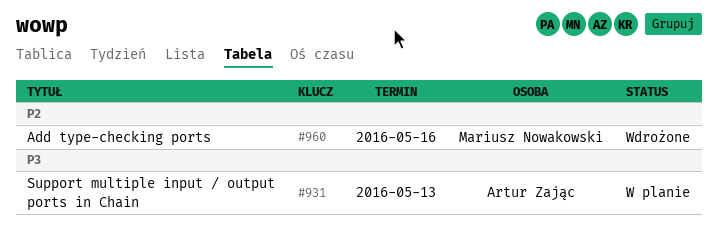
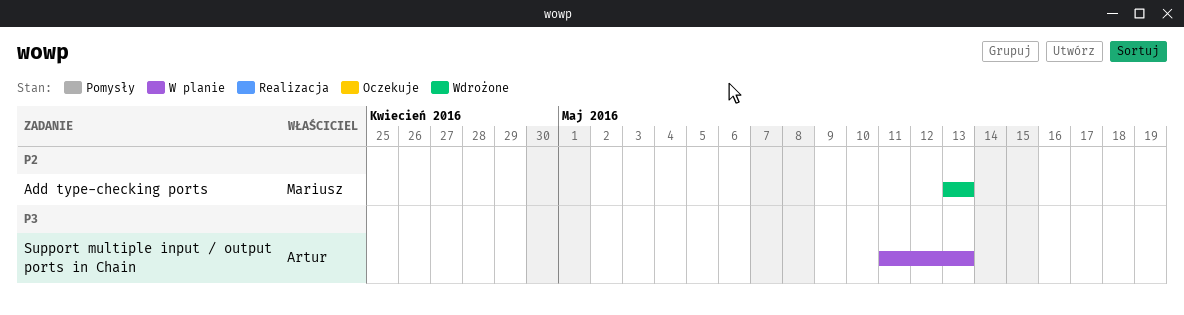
Add type-checking ports, due: May 16 -> May 13

